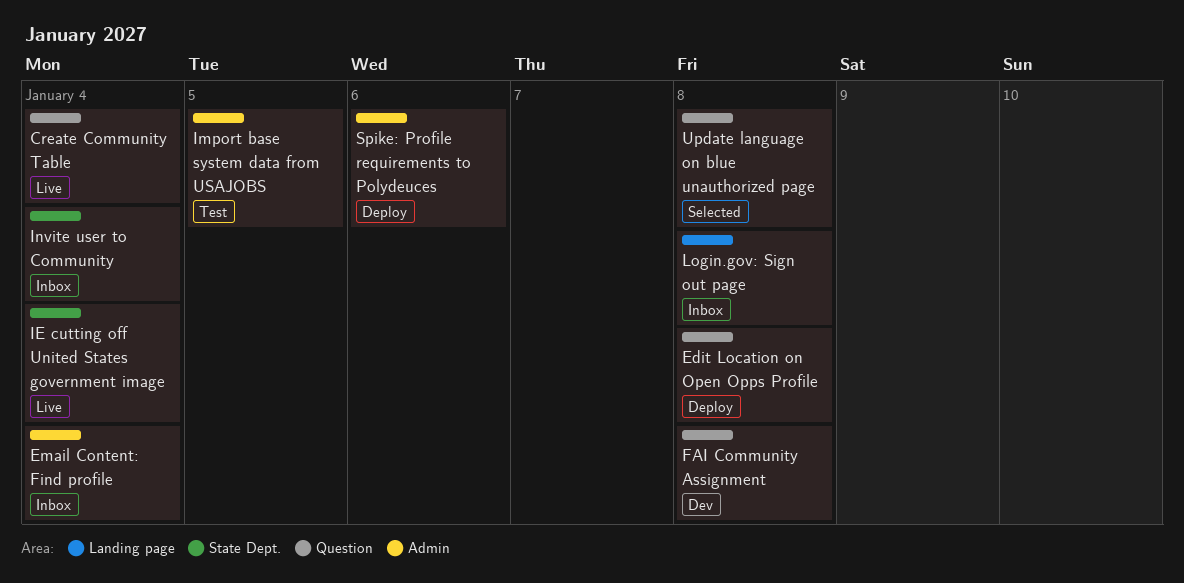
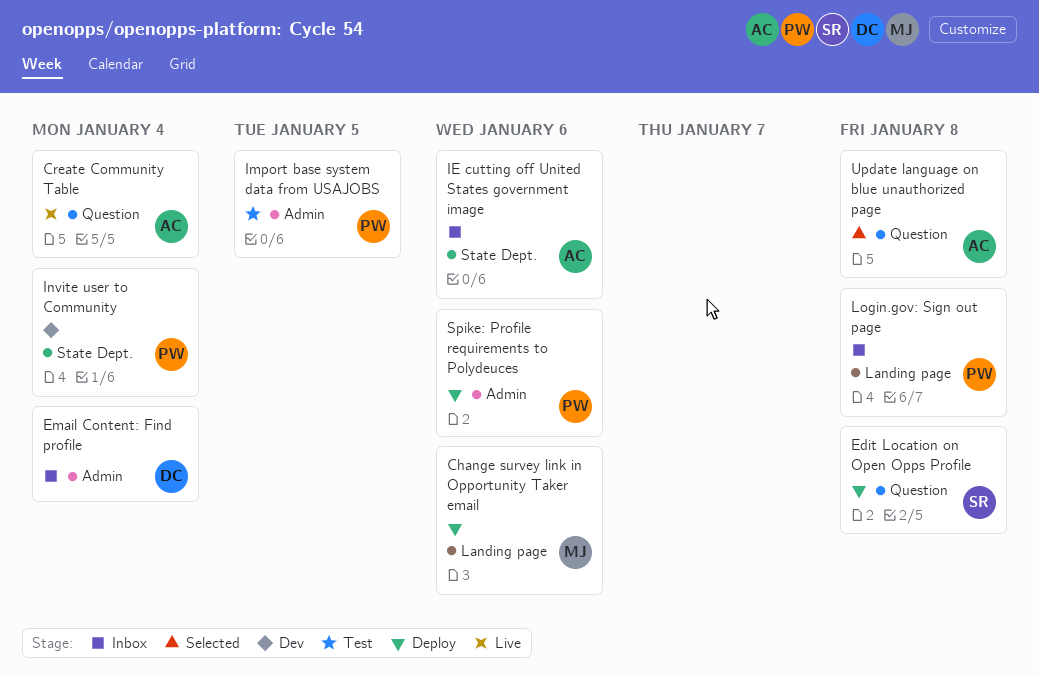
Change survey link in Opportunity Taker email: none -> present
FAI Community Assignment: present -> none
IE cutting off United States government image, status: Live -> Inbox
IE cutting off United States government image, due: Jan 4 -> Jan 6
Invite user to Community, status: Inbox -> Dev

